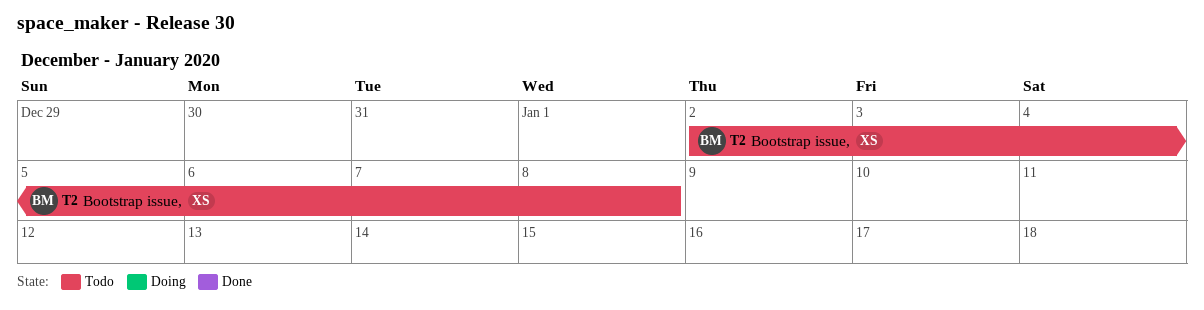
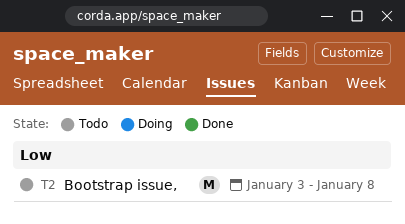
T2, estimate: XS -> M
T2, start: Jan 2 -> Jan 3

